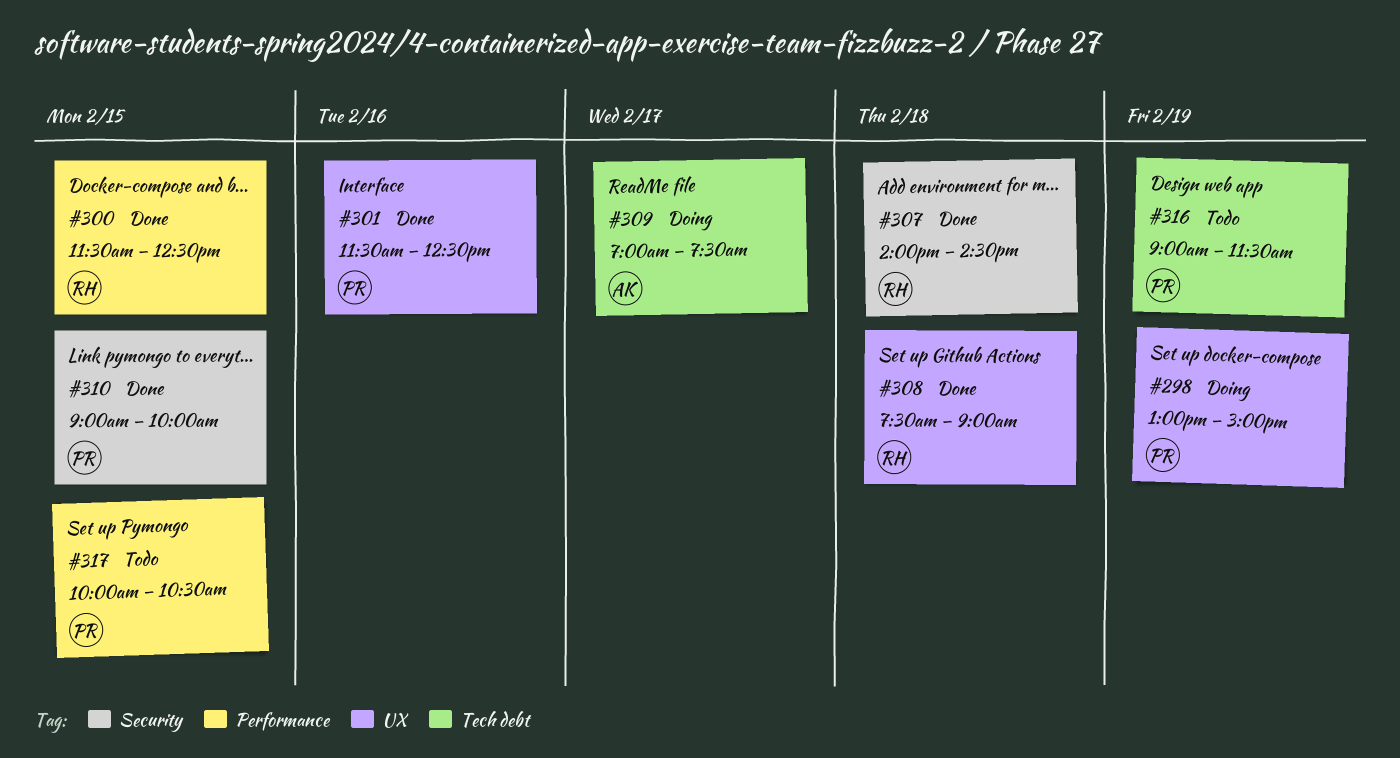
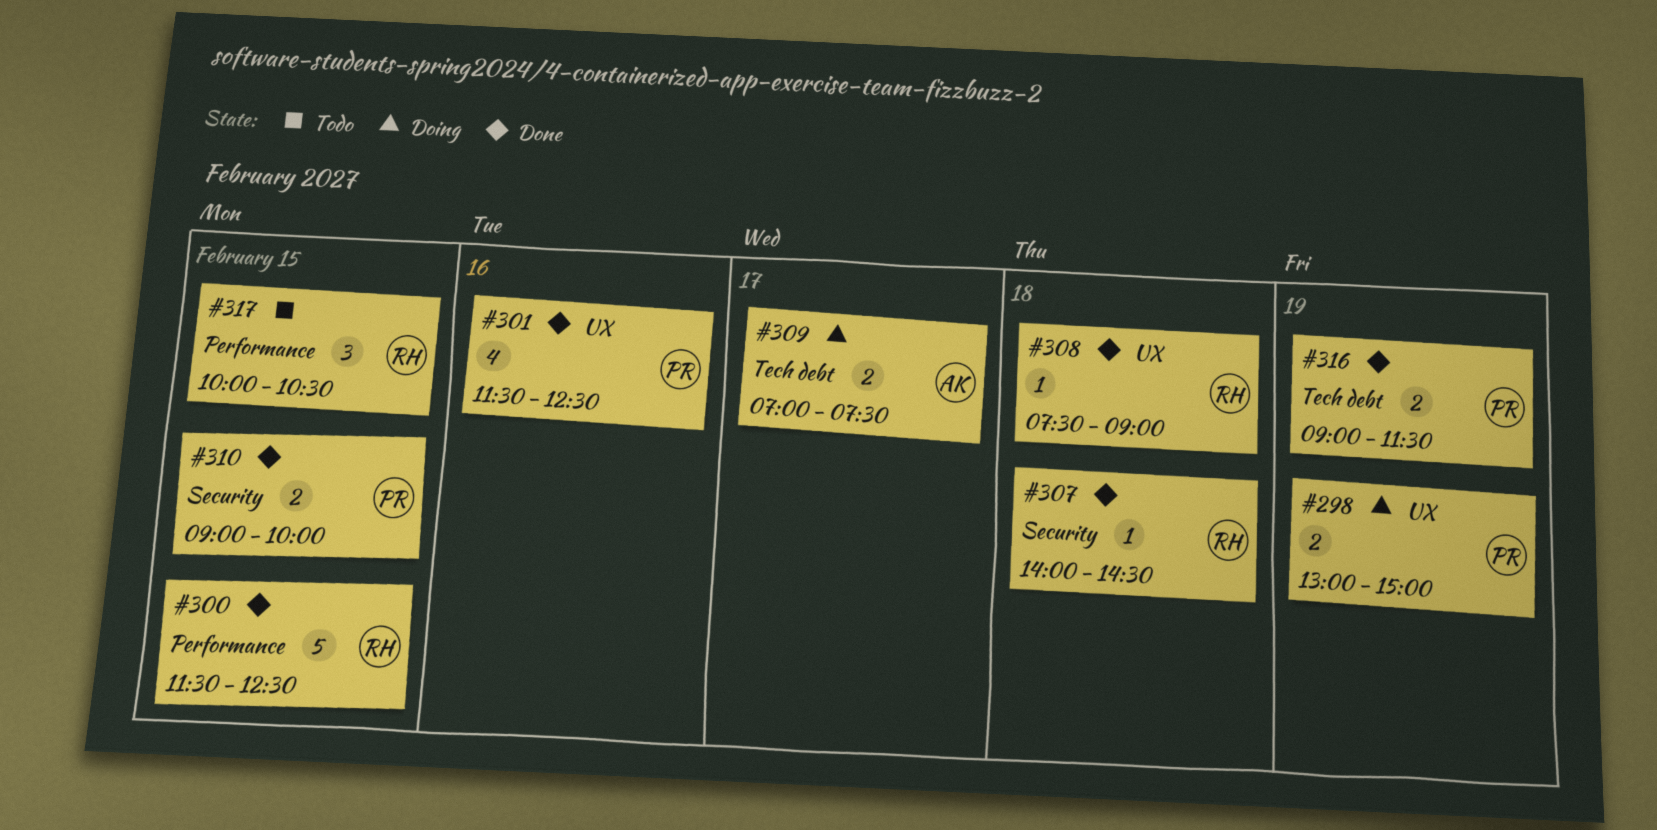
#316, status: Todo -> Done
#317, owner: PR -> RH

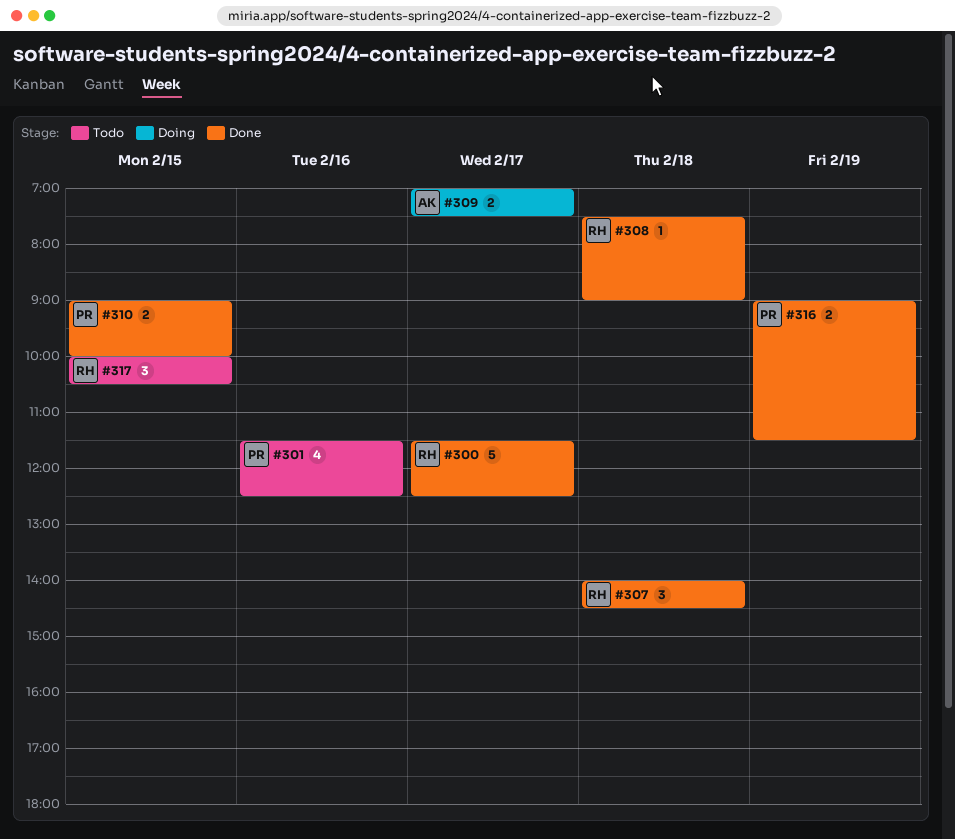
#298: present -> none
#300, day: Feb 15 -> Feb 17
#301, status: Done -> Todo
#307, estimate: 1 -> 3

